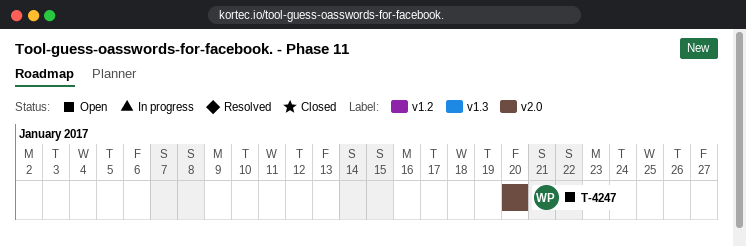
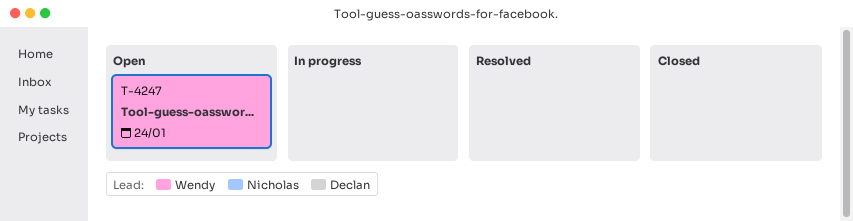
T-4247, due: Jan 20 -> Jan 24

